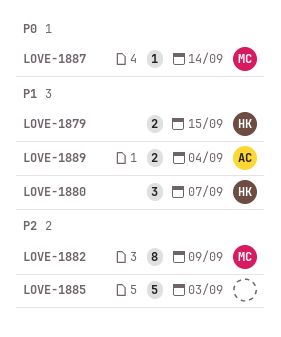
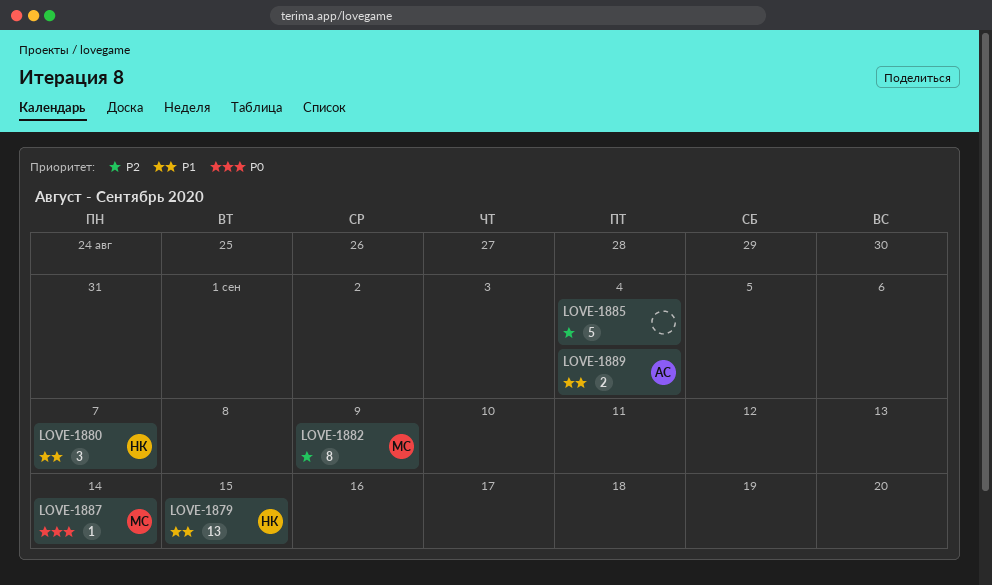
LOVE-1879, estimate: 2 -> 13
LOVE-1885, due: Sep 3 -> Sep 4

